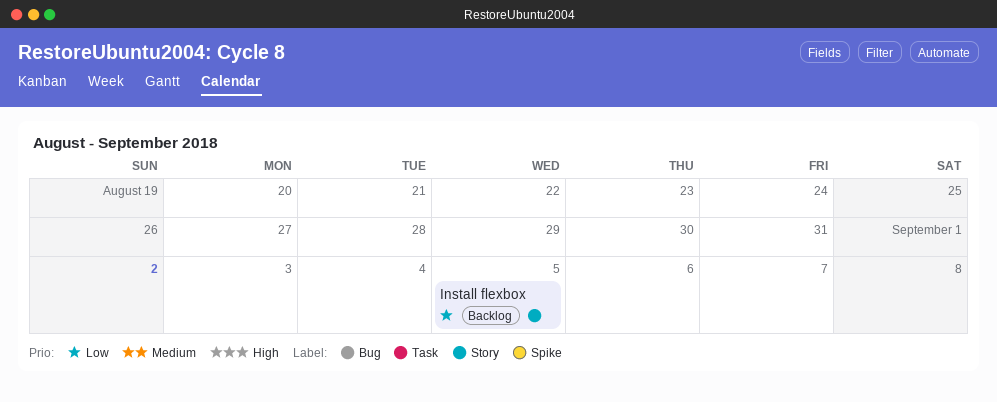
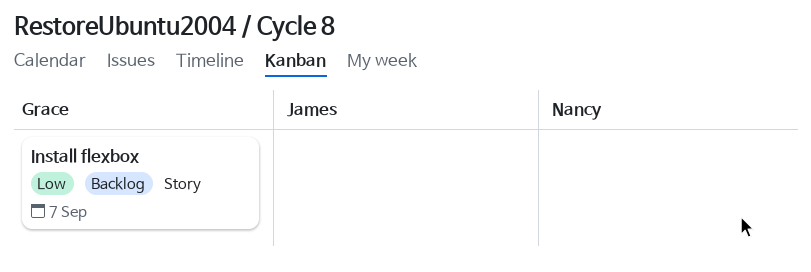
Install flexbox, due: Sep 5 -> Sep 7

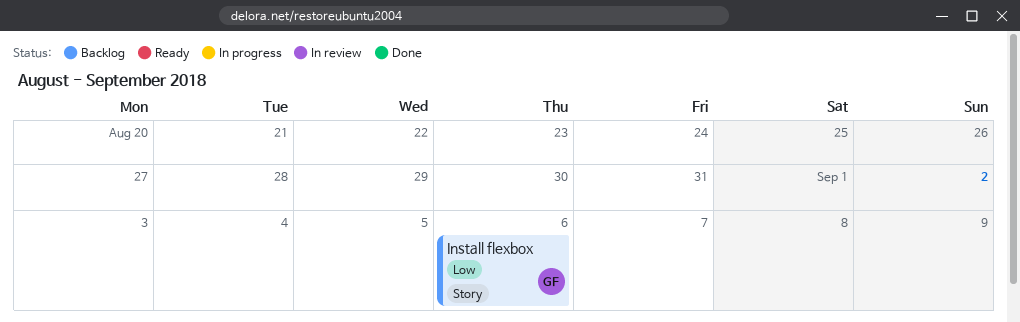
Install flexbox, due: Sep 7 -> Sep 6

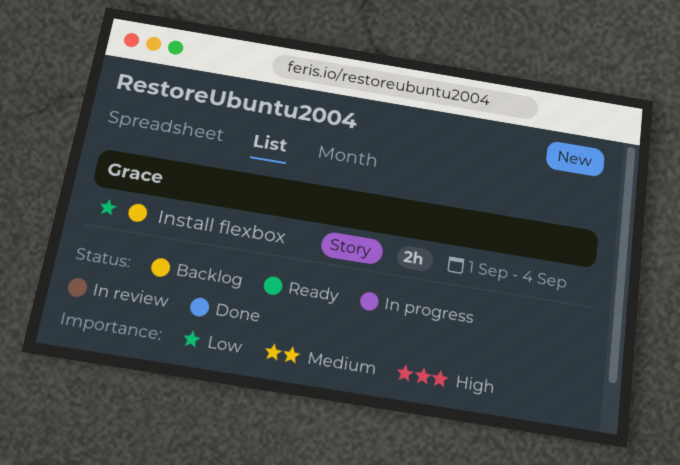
Install flexbox, due: Sep 6 -> Sep 4

